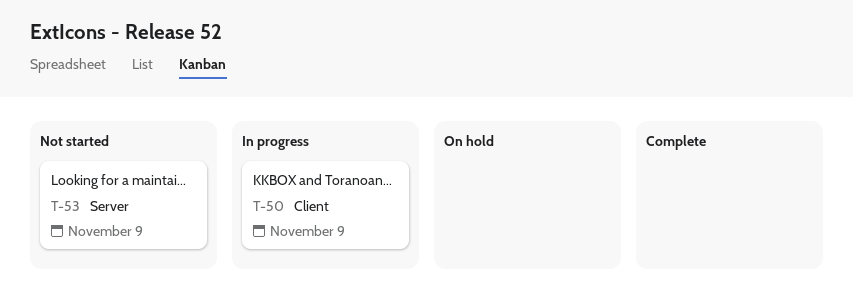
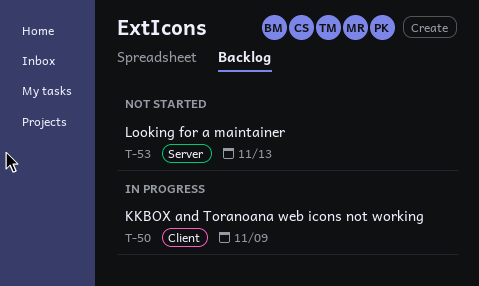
T-53, due: Nov 9 -> Nov 13

